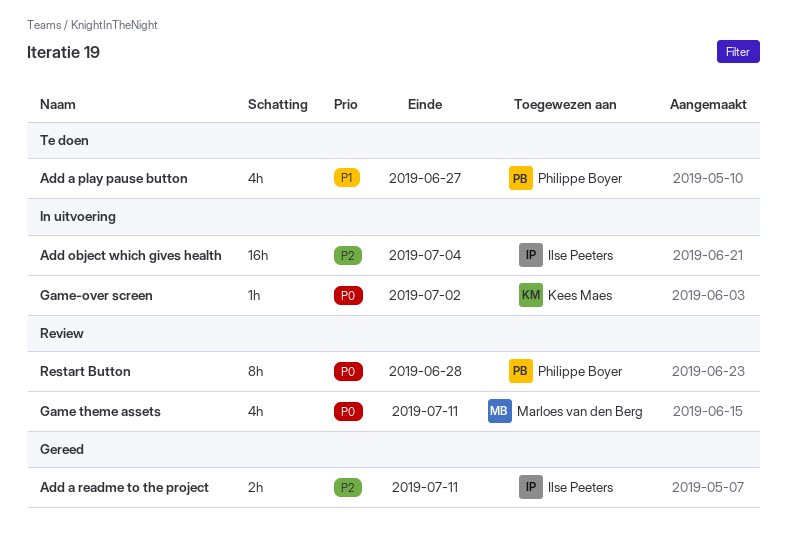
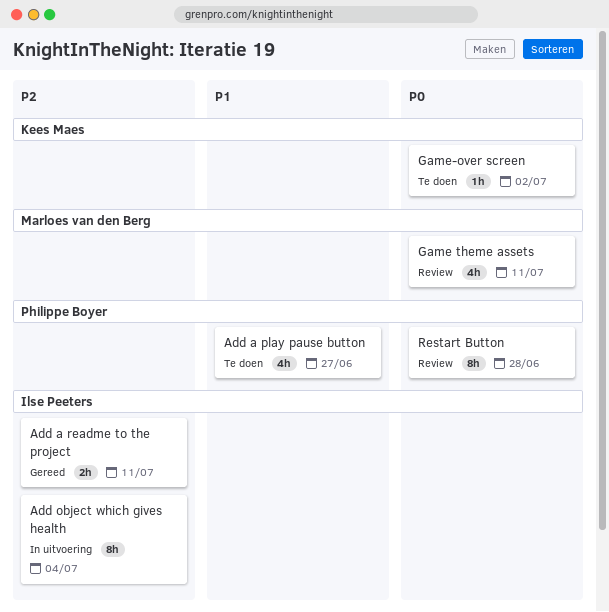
Add object which gives health, estimate: 16h -> 8h
Game-over screen, status: In uitvoering -> Te doen

